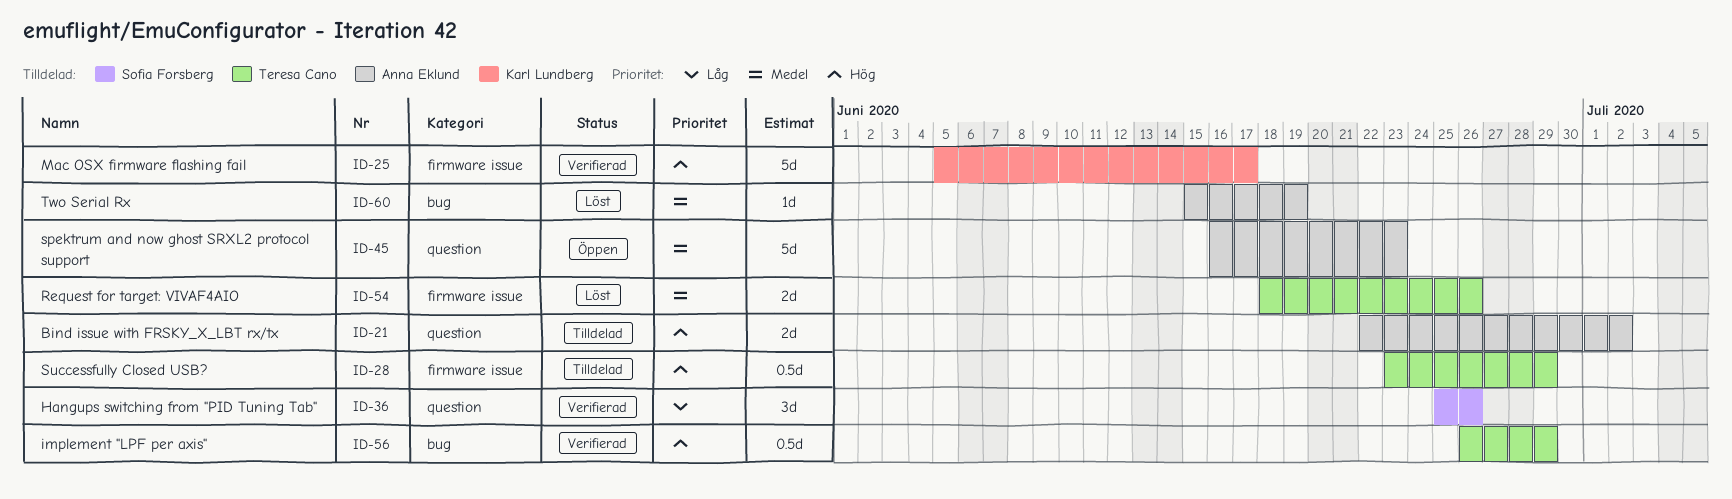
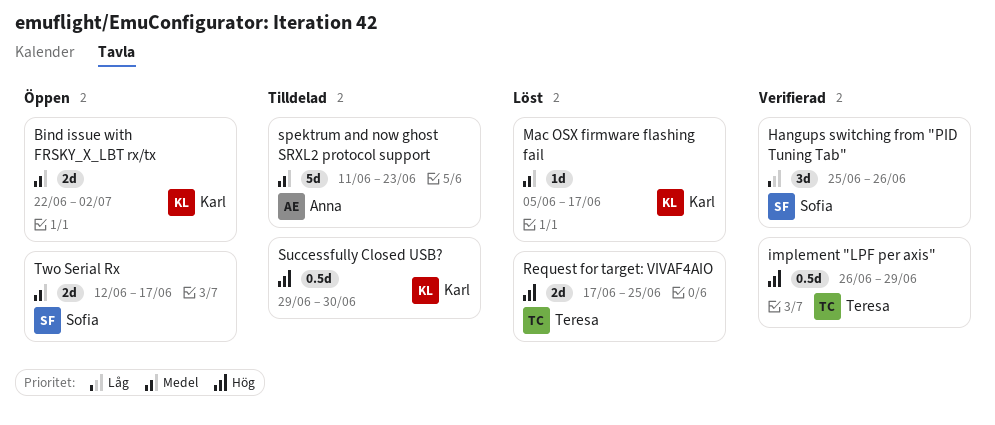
Bind issue with FRSKY_X_LBT rx/tx, status: Tilldelad -> Öppen
Bind issue with FRSKY_X_LBT rx/tx, owner: Anna Eklund -> Karl Lundberg
Bind issue with FRSKY_X_LBT rx/tx, priority: Hög -> Medel
Mac OSX firmware flashing fail, status: Verifierad -> Löst
Mac OSX firmware flashing fail, priority: Hög -> Medel
Mac OSX firmware flashing fail, estimate: 5d -> 1d
Request for target: VIVAF4AIO, priority: Medel -> Hög
Request for target: VIVAF4AIO, start: Jun 18 -> Jun 17
Request for target: VIVAF4AIO, due: Jun 26 -> Jun 25
spektrum and now ghost SRXL2 protocol support, status: Öppen -> Tilldelad
spektrum and now ghost SRXL2 protocol support, start: Jun 16 -> Jun 11
Successfully Closed USB?, owner: Teresa Cano -> Karl Lundberg
Successfully Closed USB?, start: Jun 23 -> Jun 29
Successfully Closed USB?, due: Jun 29 -> Jun 30
Two Serial Rx, status: Löst -> Öppen
Two Serial Rx, owner: Anna Eklund -> Sofia Forsberg
Two Serial Rx, estimate: 1d -> 2d
Two Serial Rx, start: Jun 15 -> Jun 12
Two Serial Rx, due: Jun 19 -> Jun 17

